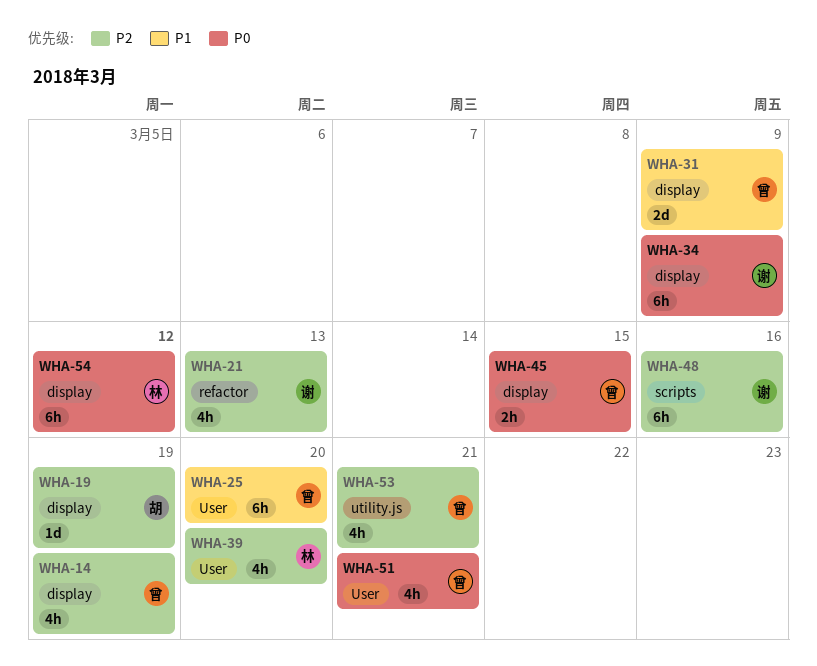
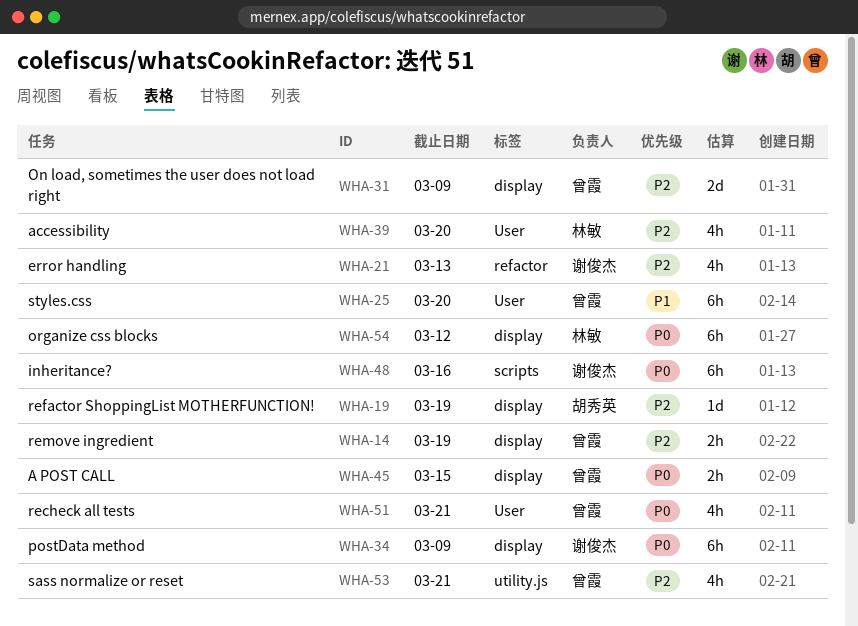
WHA-14, estimate: 4h -> 2h
WHA-31, priority: P1 -> P2
WHA-48, priority: P2 -> P0

